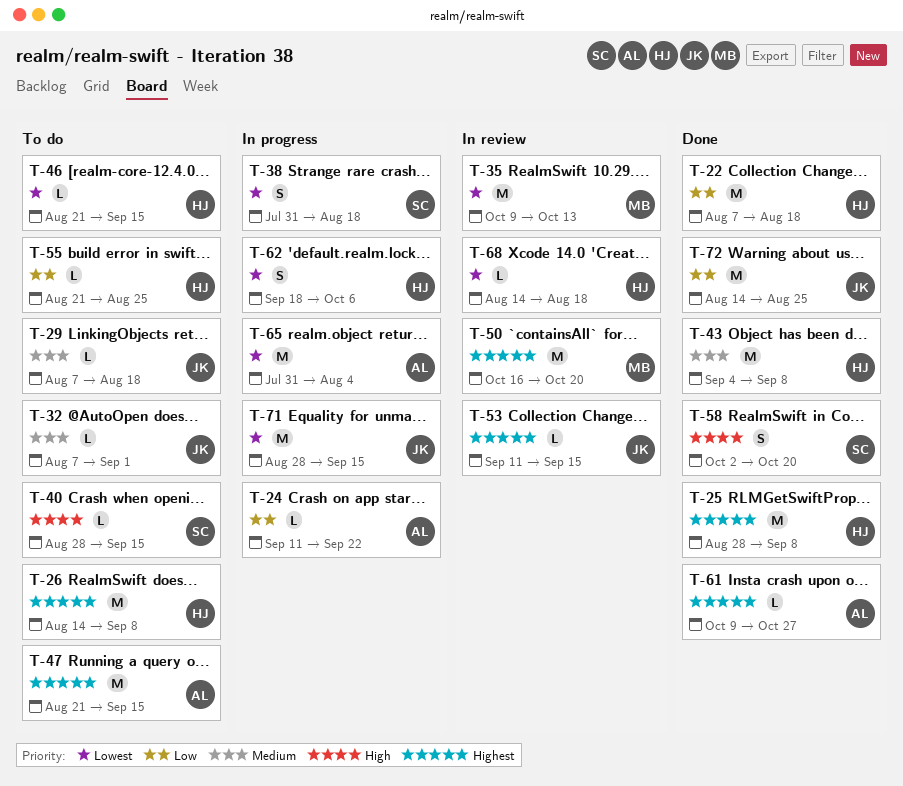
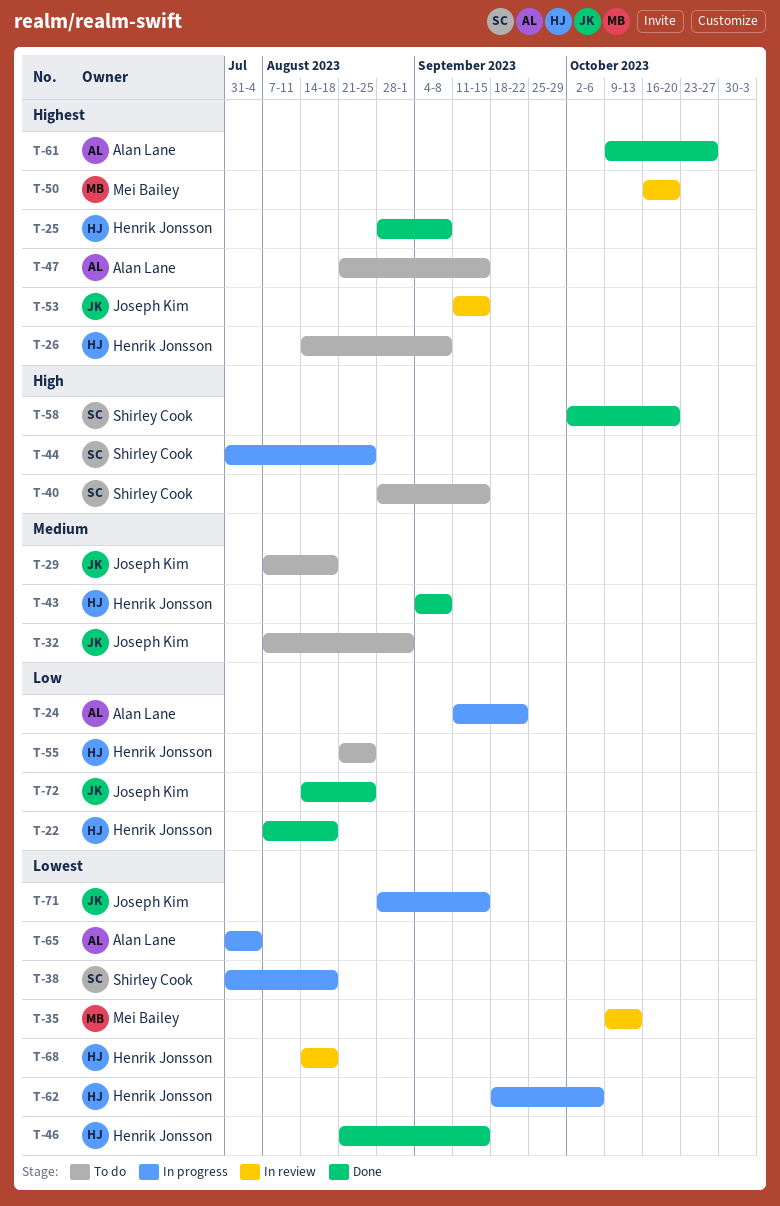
T-44: none -> present
T-46, status: To do -> Done

